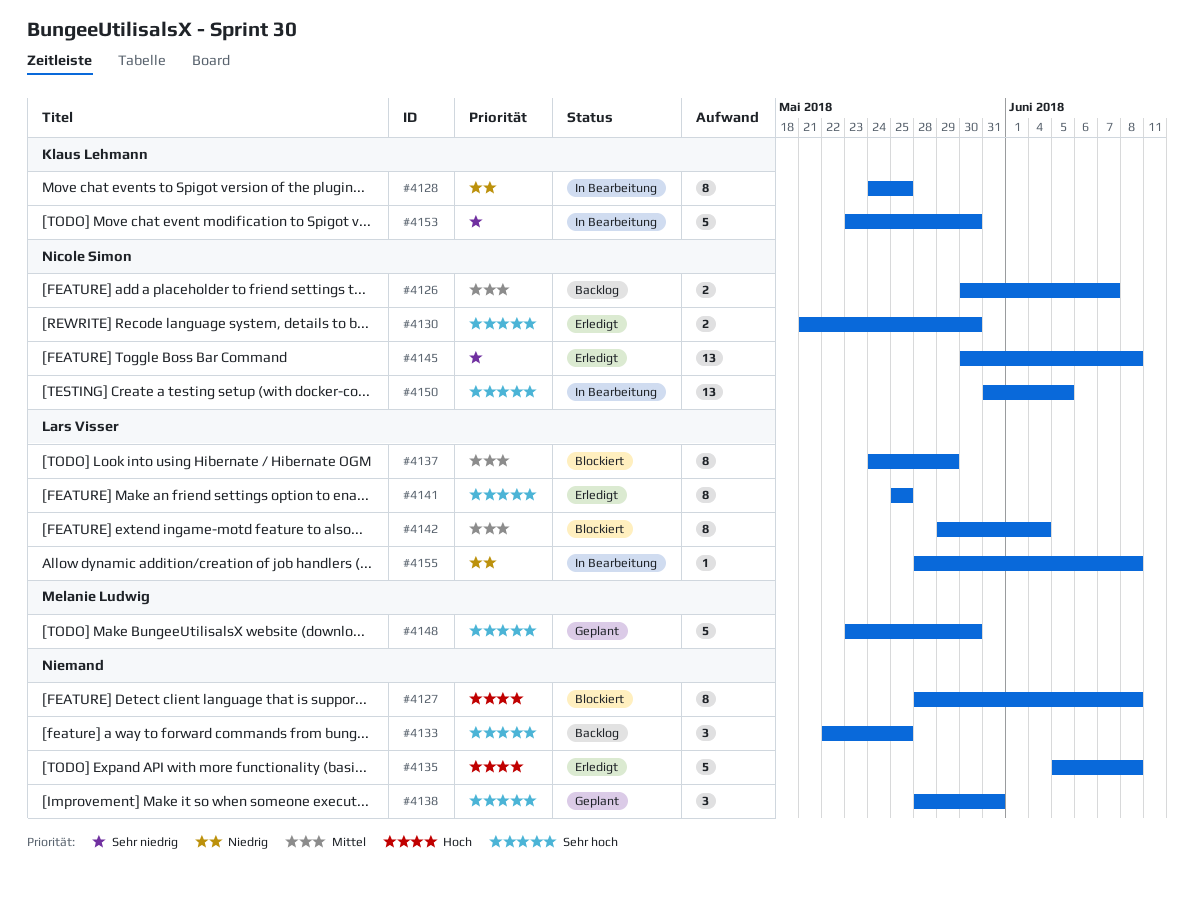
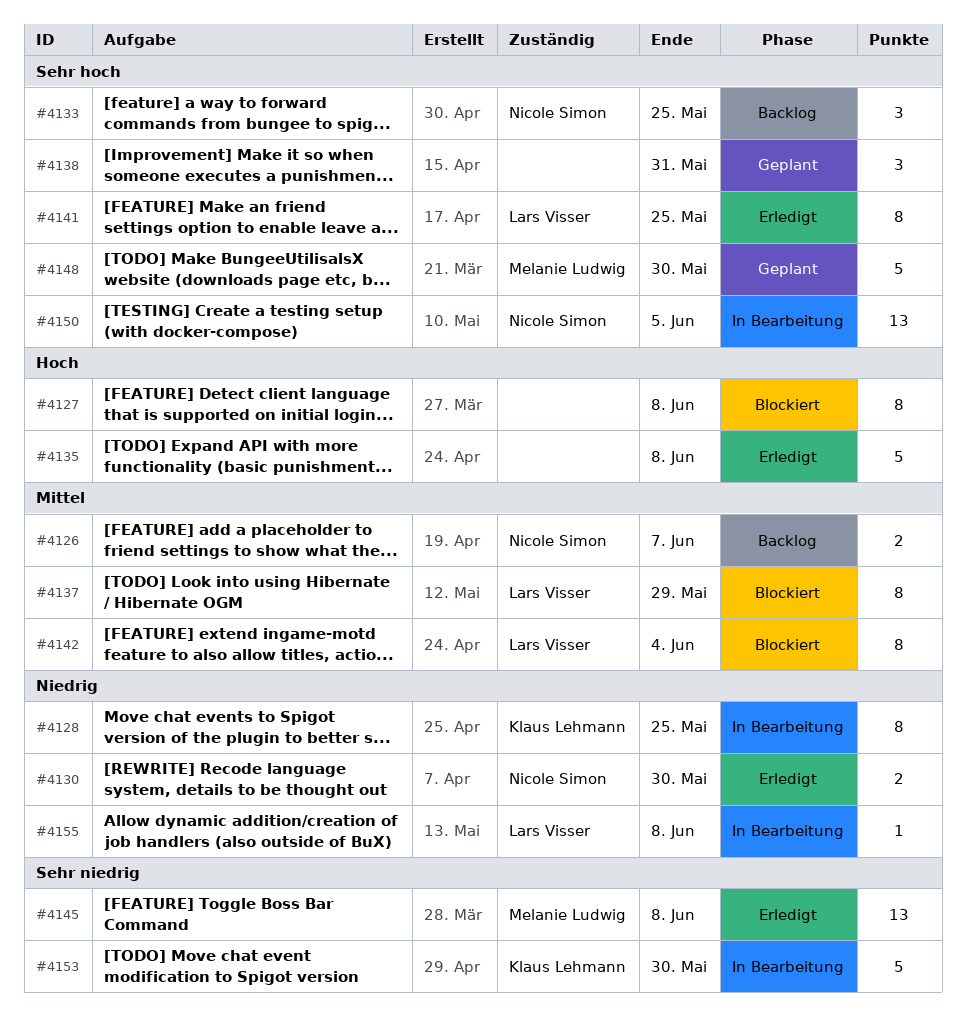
#4130, priority: Sehr hoch -> Niedrig
#4133, owner: none -> Nicole Simon
#4145, owner: Nicole Simon -> Melanie Ludwig

